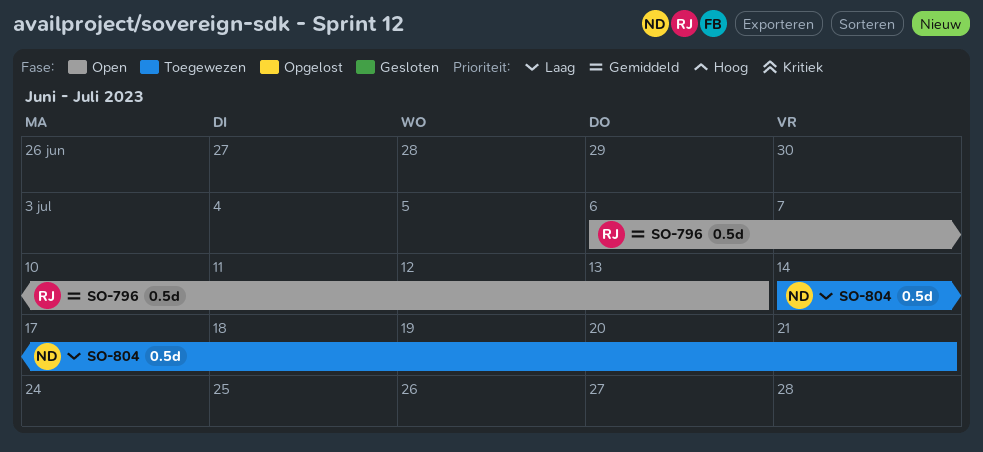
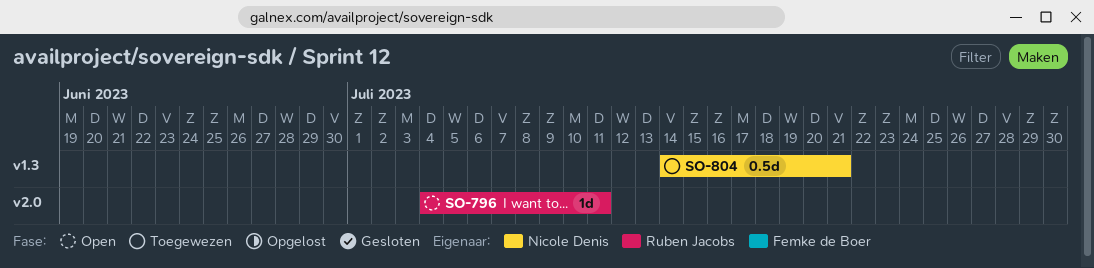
SO-796, estimate: 0.5d -> 1d
SO-796, start: Jul 6 -> Jul 4
SO-796, due: Jul 13 -> Jul 11

